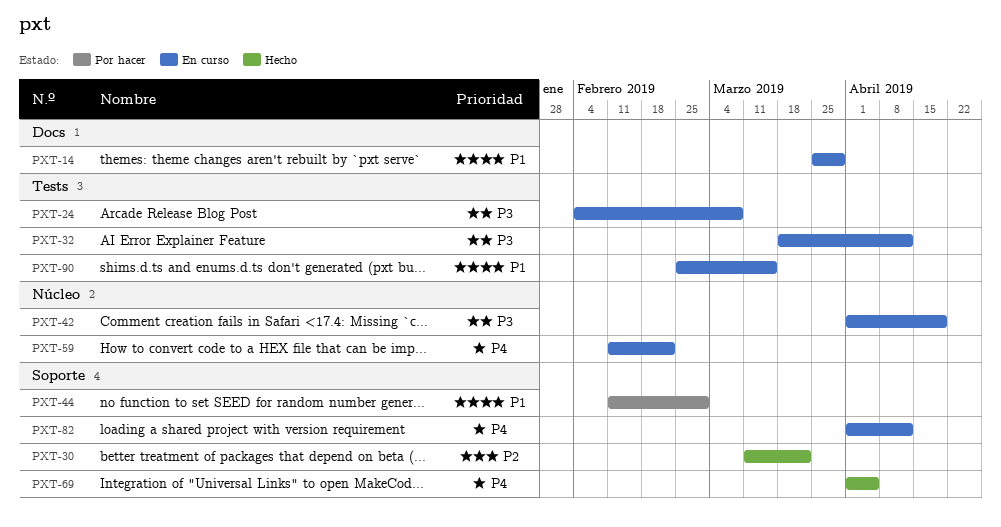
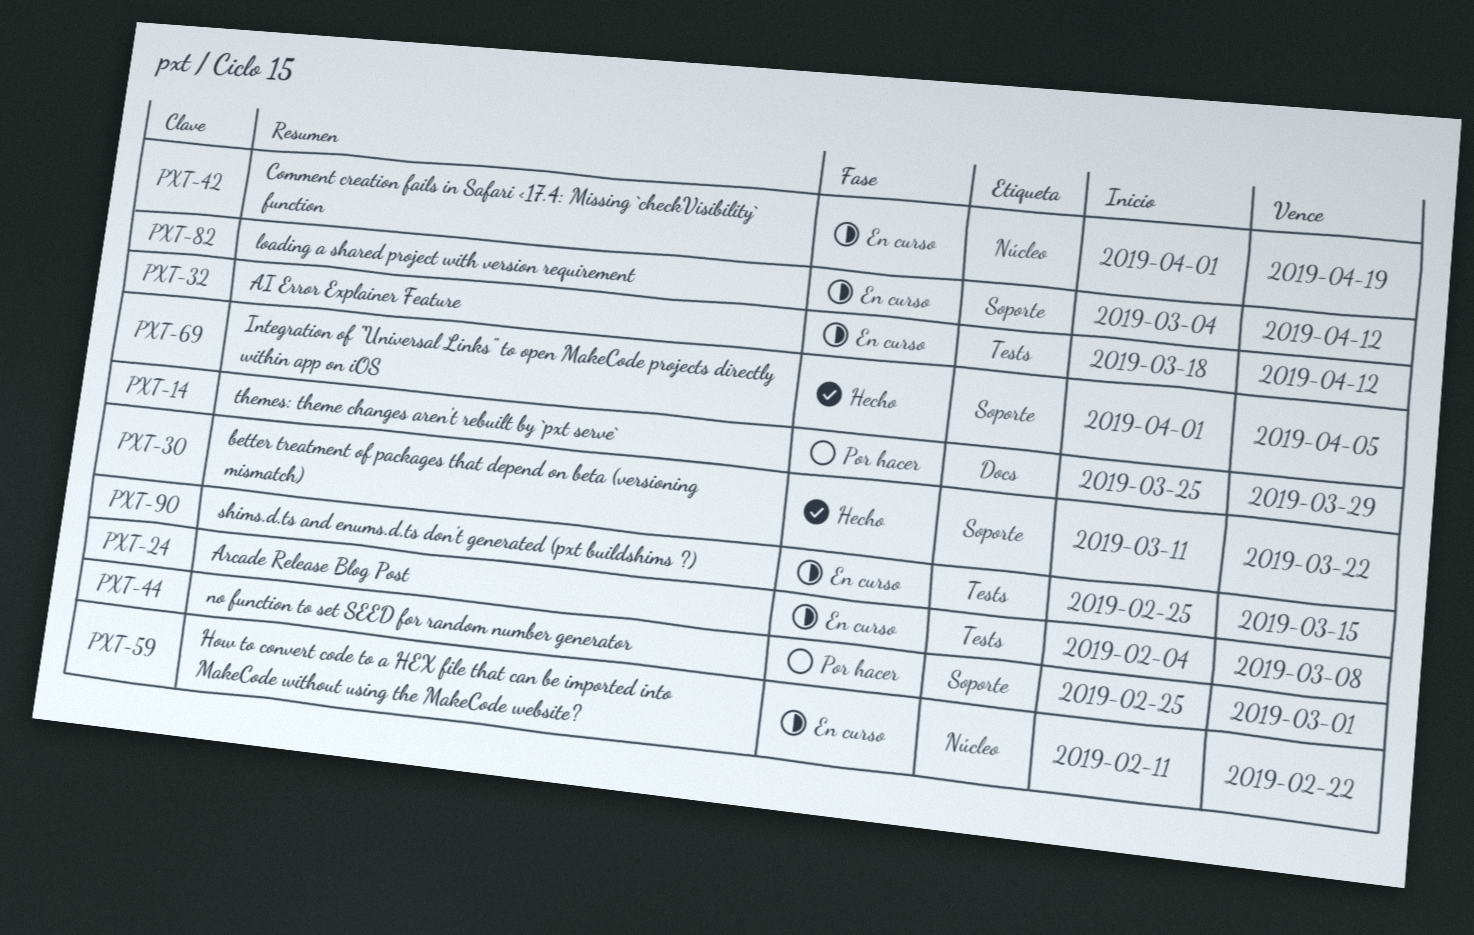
PXT-14, status: En curso -> Por hacer
PXT-44, start: Feb 11 -> Feb 25
PXT-82, start: Apr 1 -> Mar 4

